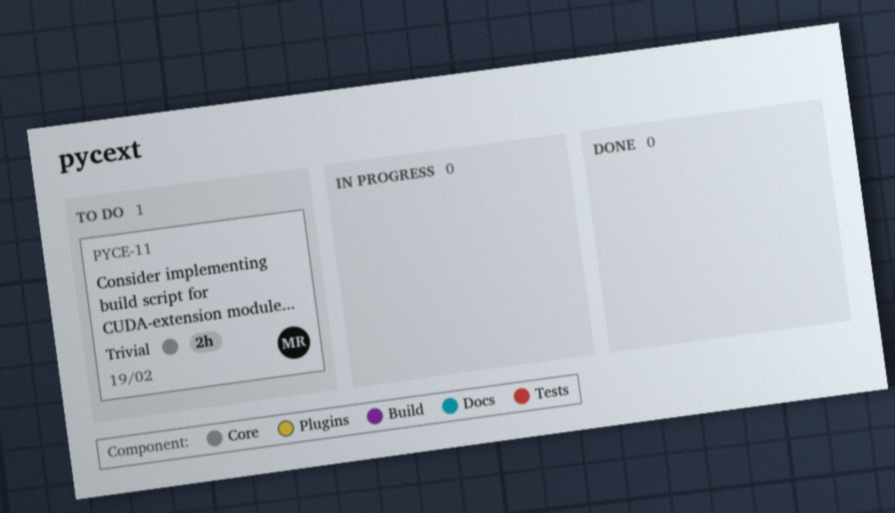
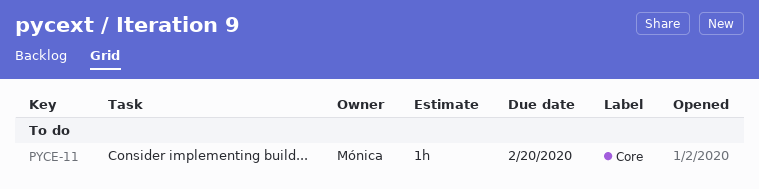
PYCE-11, estimate: 2h -> 1h
PYCE-11, due: Feb 19 -> Feb 20

